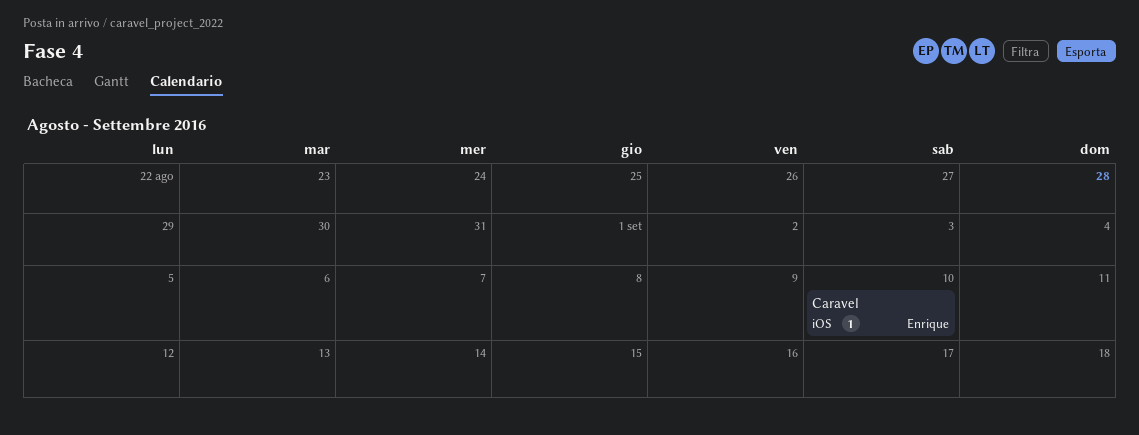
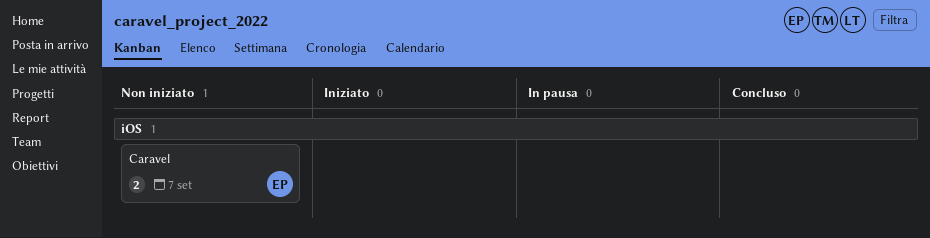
Caravel, estimate: 1 -> 2
Caravel, due: Sep 10 -> Sep 7

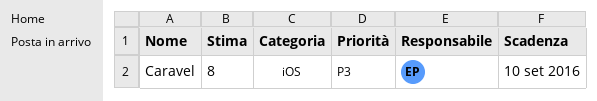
Caravel, estimate: 2 -> 8
Caravel, due: Sep 7 -> Sep 10

